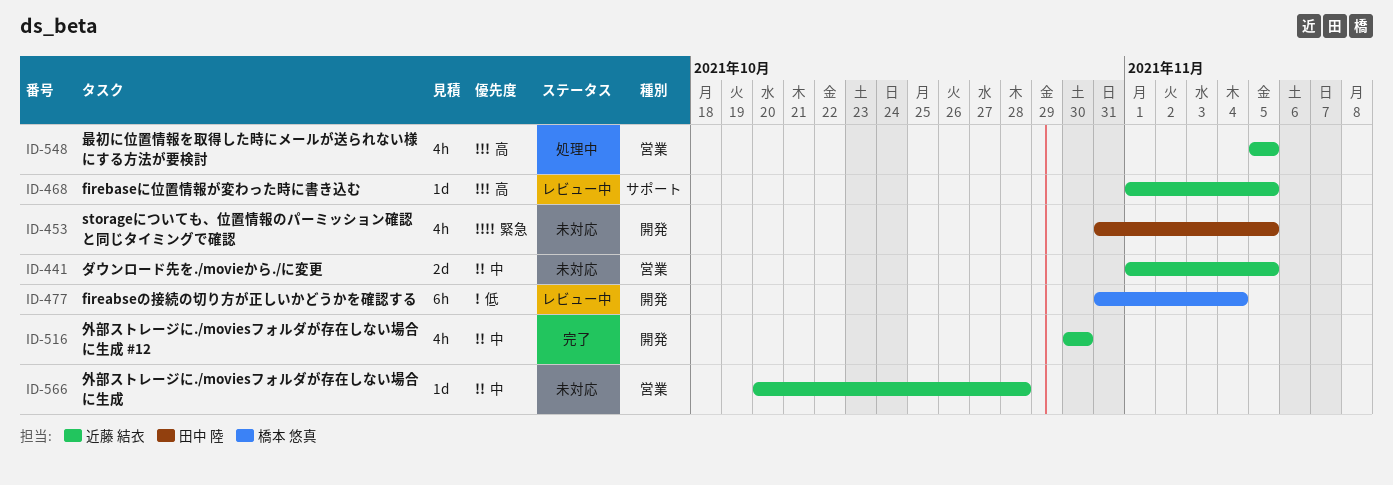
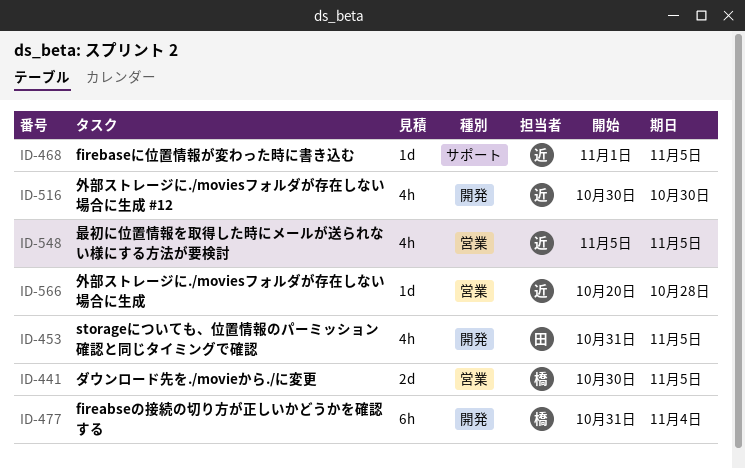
ID-441, owner: 近藤 結衣 -> 橋本 悠真
ID-441, start: Nov 1 -> Oct 30

